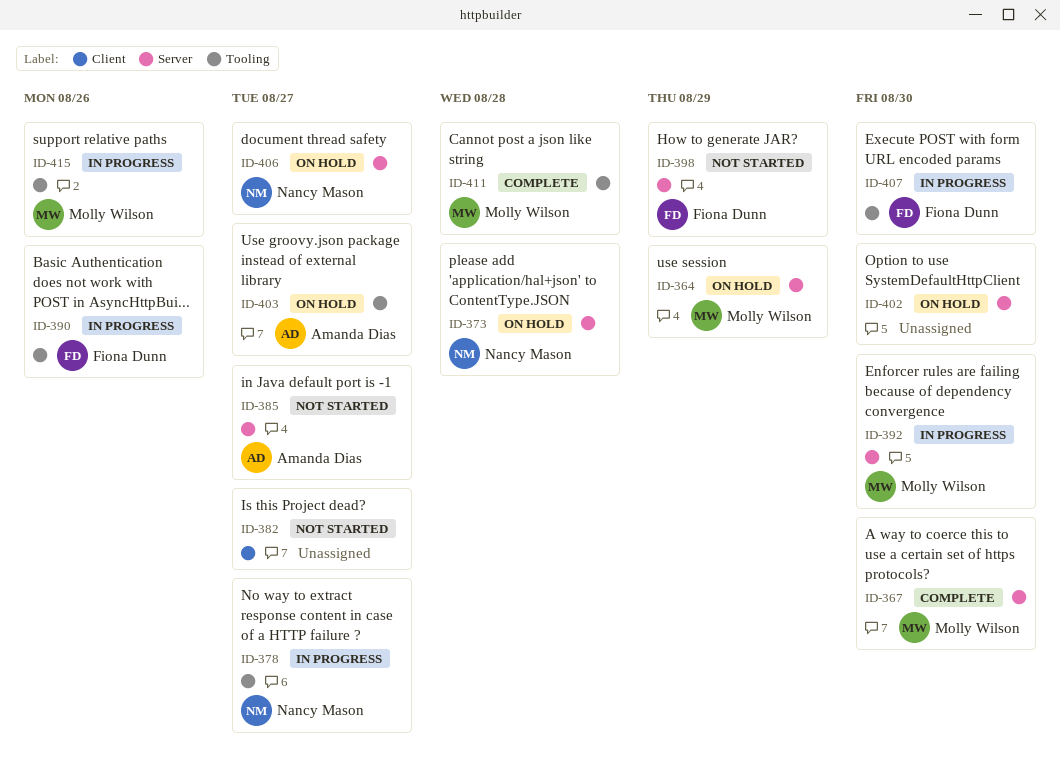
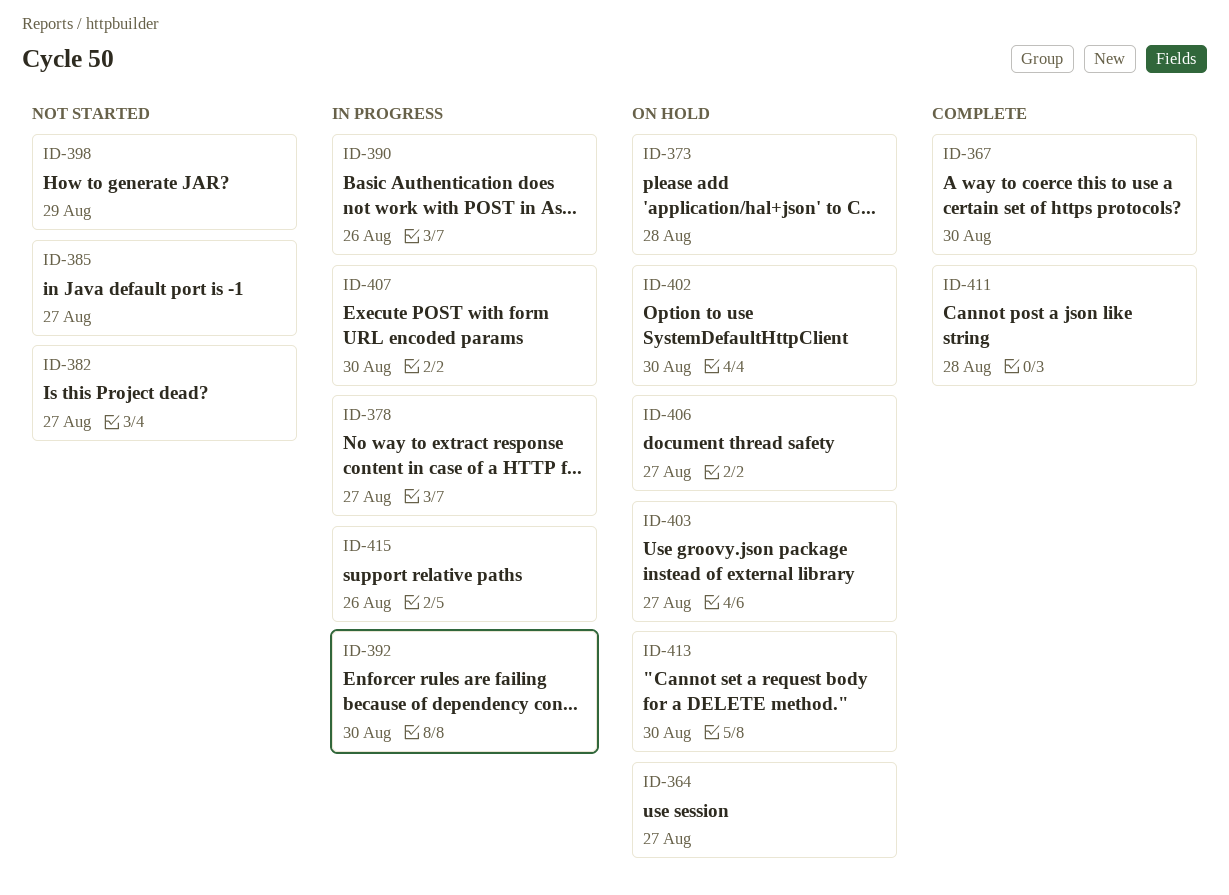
ID-364, due: Aug 29 -> Aug 27
ID-413: none -> present

